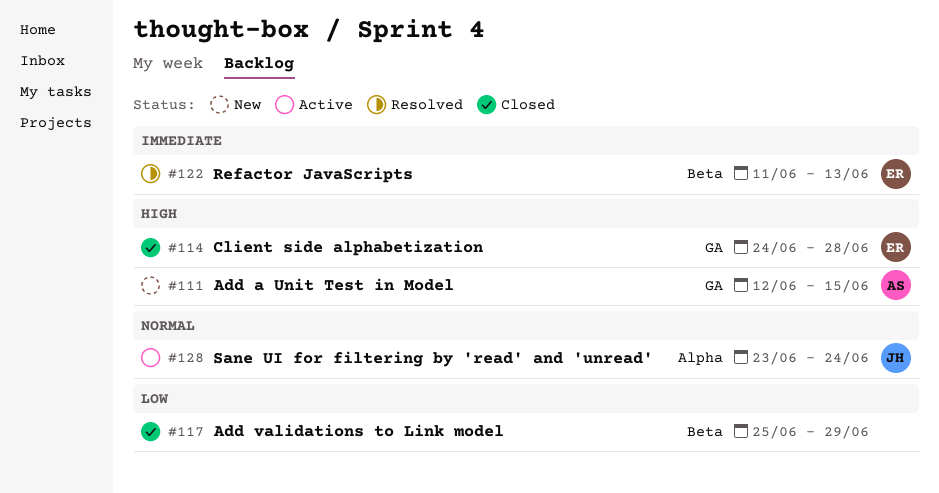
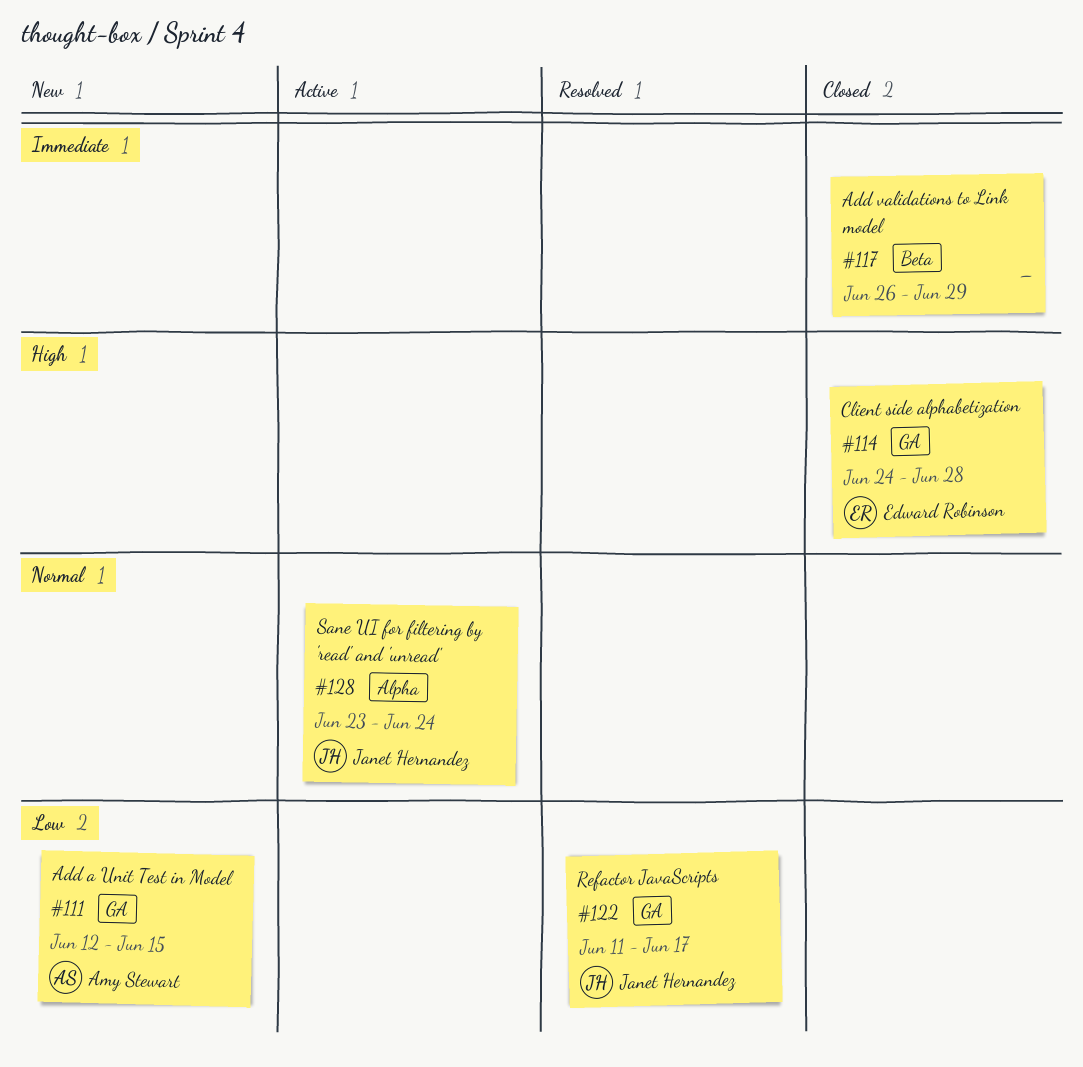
#111, priority: High -> Low
#117, priority: Low -> Immediate
#117, start: Jun 25 -> Jun 26
#122, owner: Edward Robinson -> Janet Hernandez
#122, priority: Immediate -> Low
#122, label: Beta -> GA
#122, due: Jun 13 -> Jun 17

